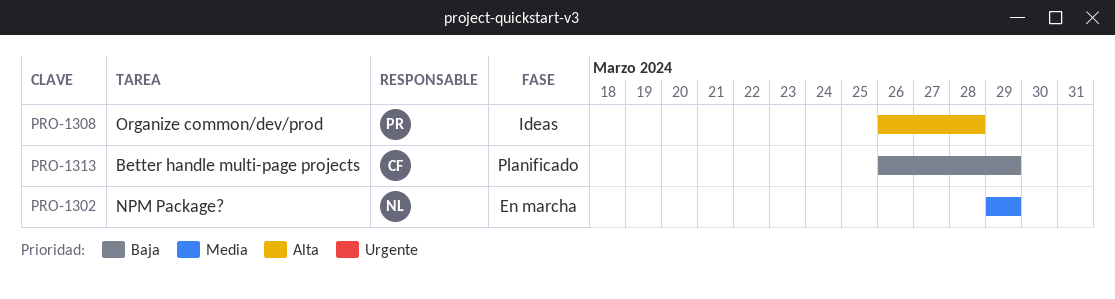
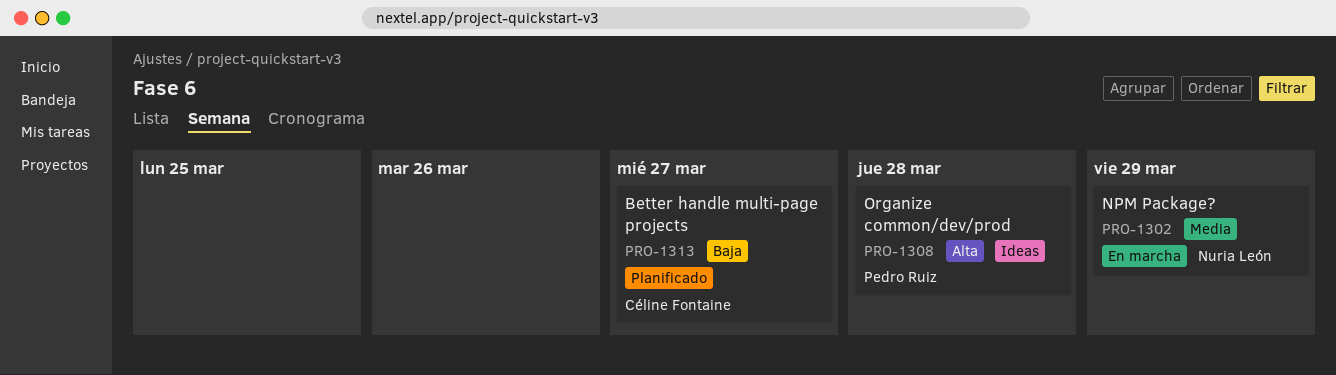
PRO-1313, due: Mar 29 -> Mar 27

